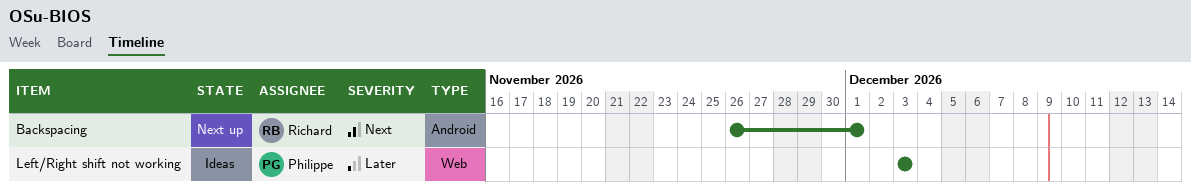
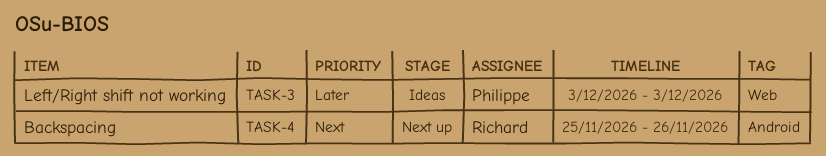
Backspacing, start: Nov 26 -> Nov 25
Backspacing, due: Dec 1 -> Nov 26

